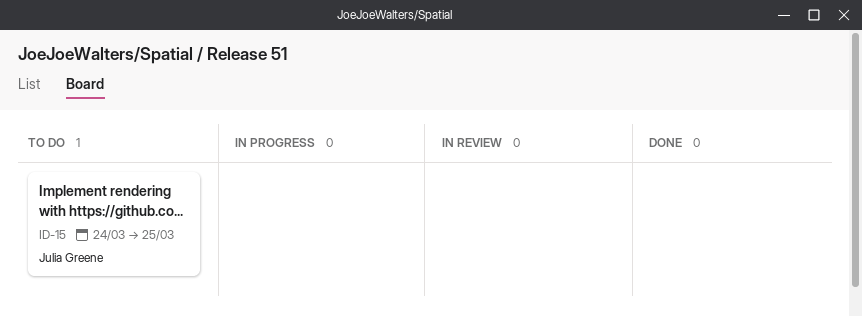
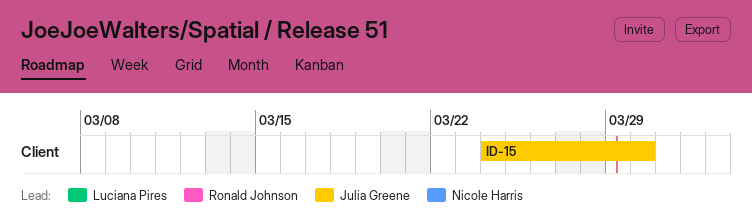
ID-15, due: Mar 25 -> Mar 30

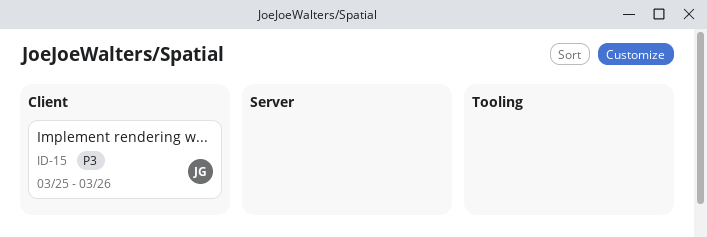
ID-15, start: Mar 24 -> Mar 25
ID-15, due: Mar 30 -> Mar 26

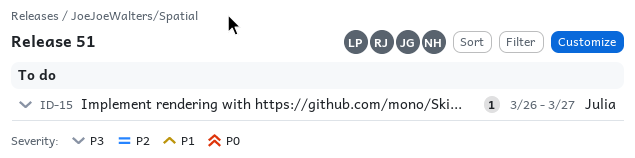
ID-15, start: Mar 25 -> Mar 26
ID-15, due: Mar 26 -> Mar 27

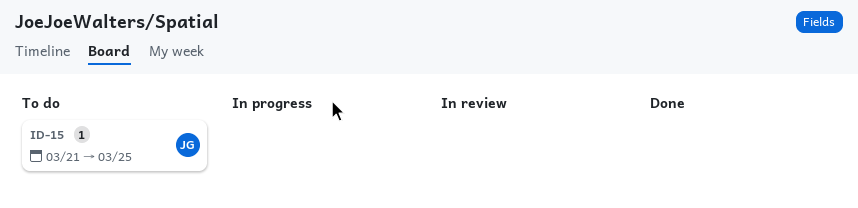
ID-15, start: Mar 26 -> Mar 21
ID-15, due: Mar 27 -> Mar 25

